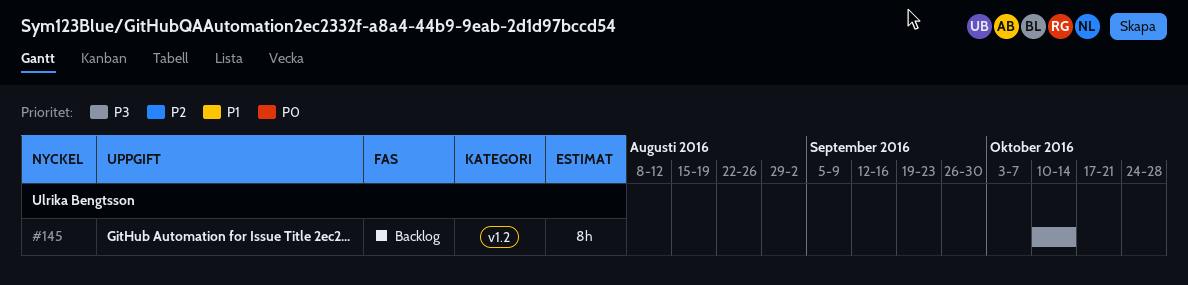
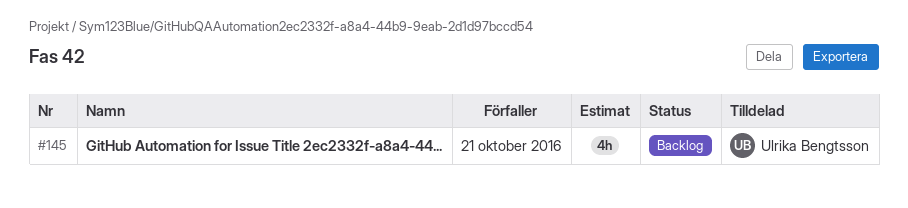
#145, estimate: 8h -> 4h
#145, due: Oct 14 -> Oct 21

